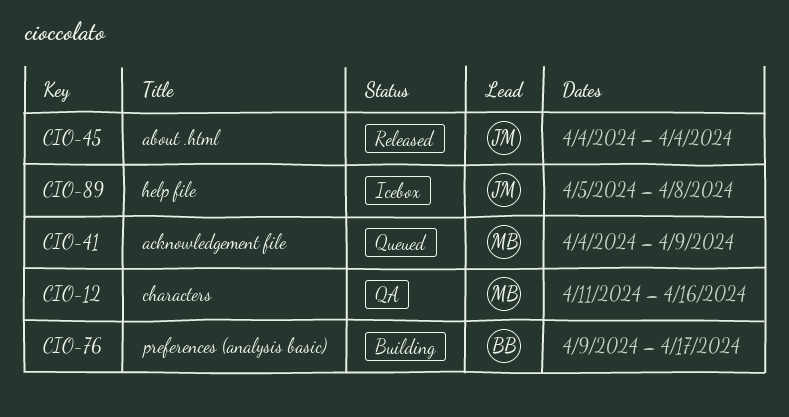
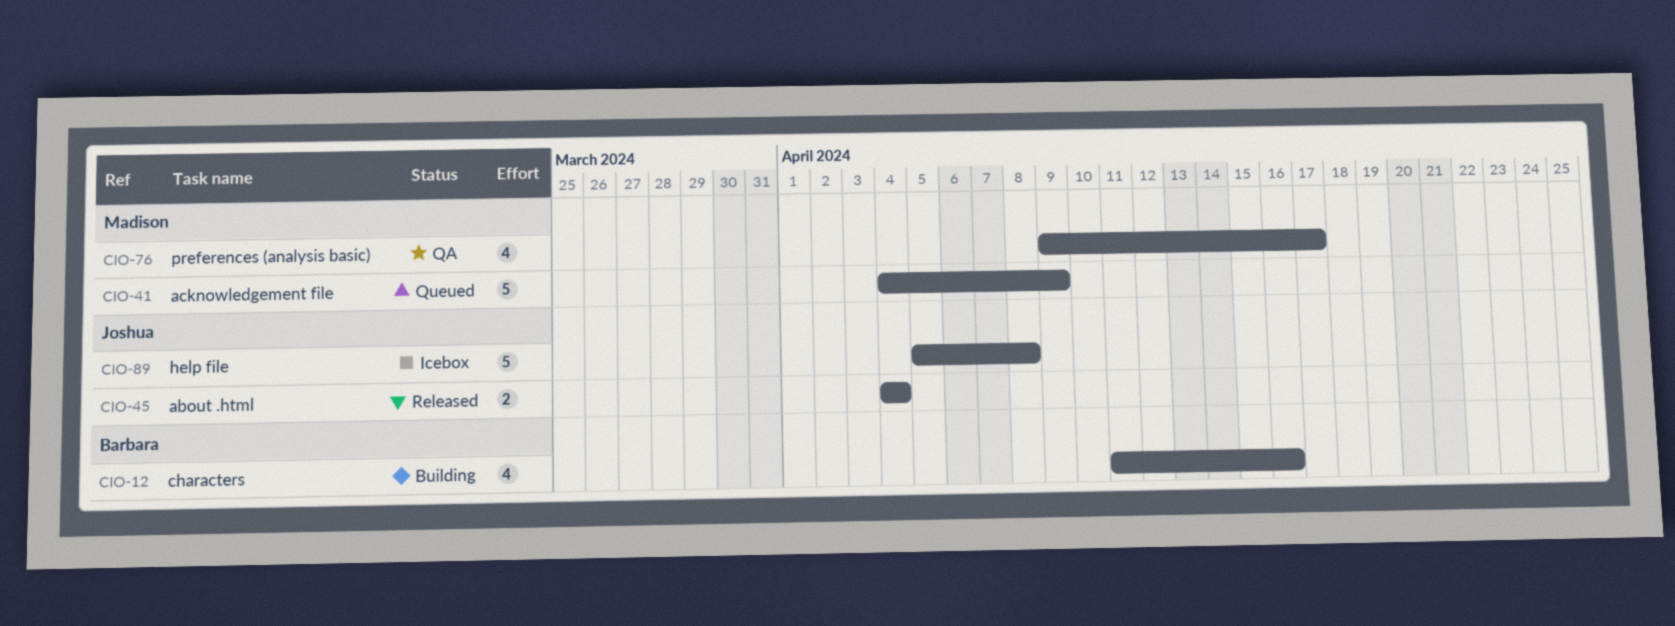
CIO-12, status: QA -> Building
CIO-12, owner: Madison -> Barbara
CIO-76, status: Building -> QA
CIO-76, owner: Barbara -> Madison

